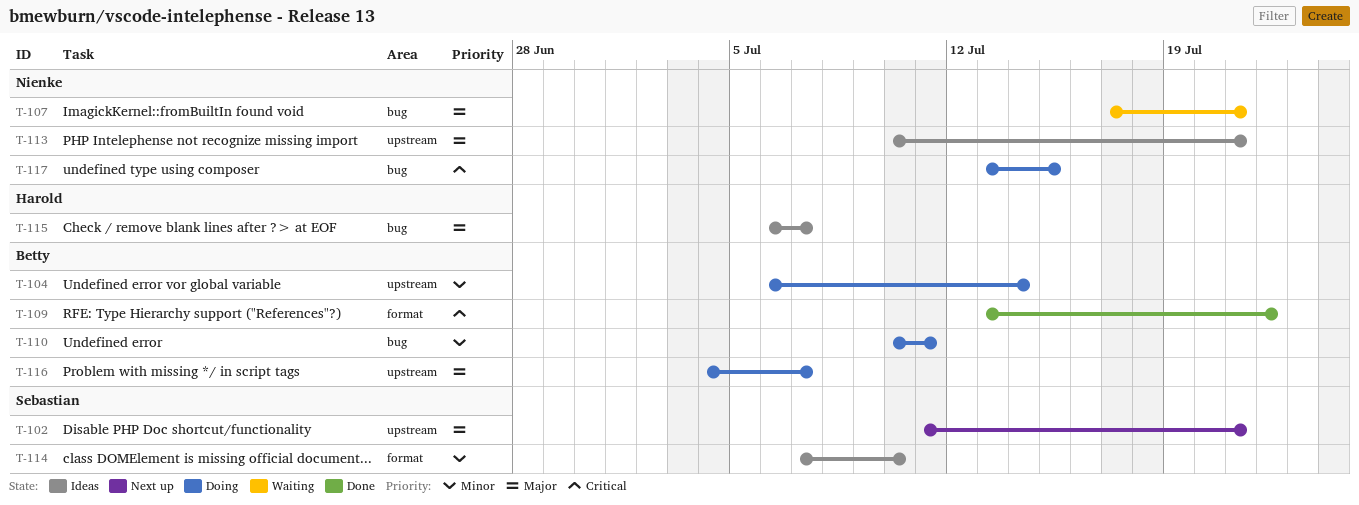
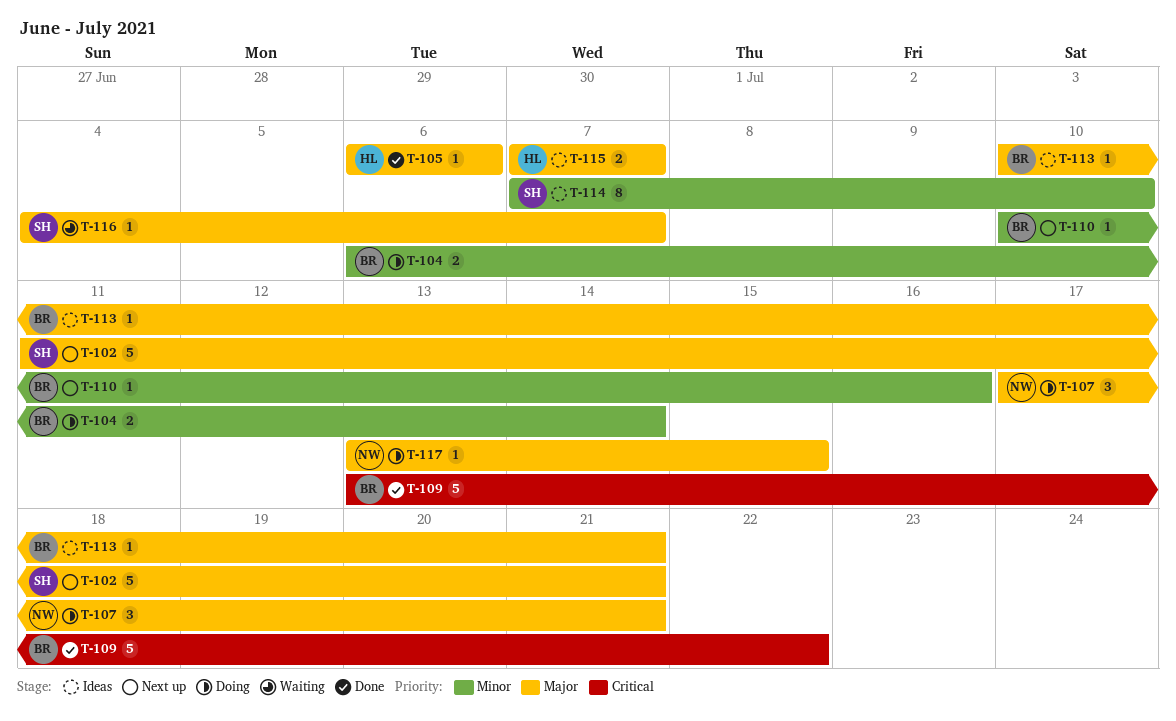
T-105: none -> present
T-107, status: Waiting -> Doing
T-110, status: Doing -> Next up
T-110, due: Jul 11 -> Jul 16
T-113, owner: Nienke -> Betty
T-115, start: Jul 6 -> Jul 7
T-116, status: Doing -> Waiting
T-116, owner: Betty -> Sebastian
T-117, priority: Critical -> Major

